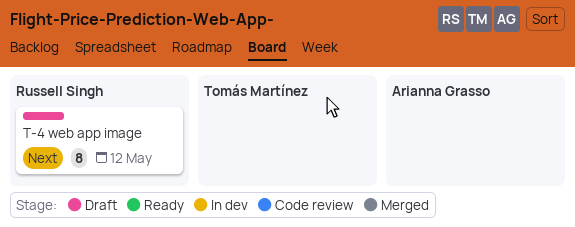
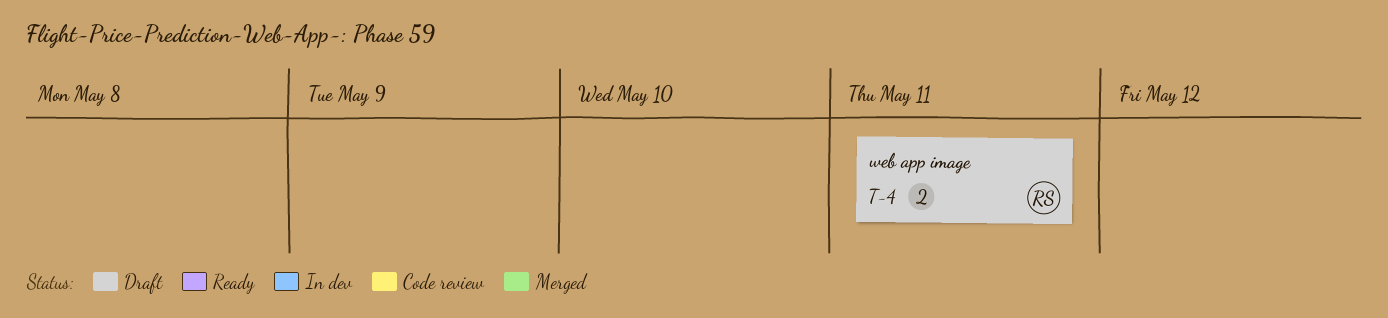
T-4, estimate: 8 -> 2
T-4, due: May 12 -> May 11

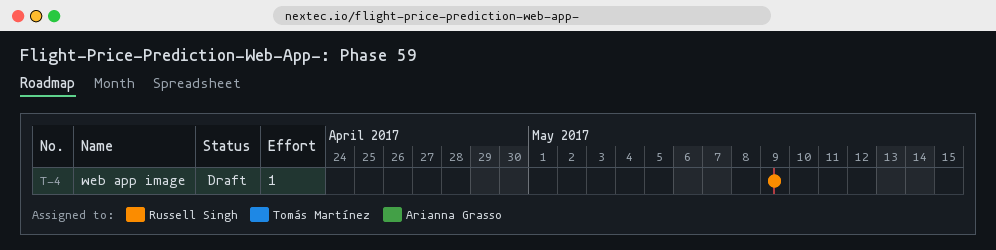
T-4, estimate: 2 -> 1
T-4, due: May 11 -> May 9

